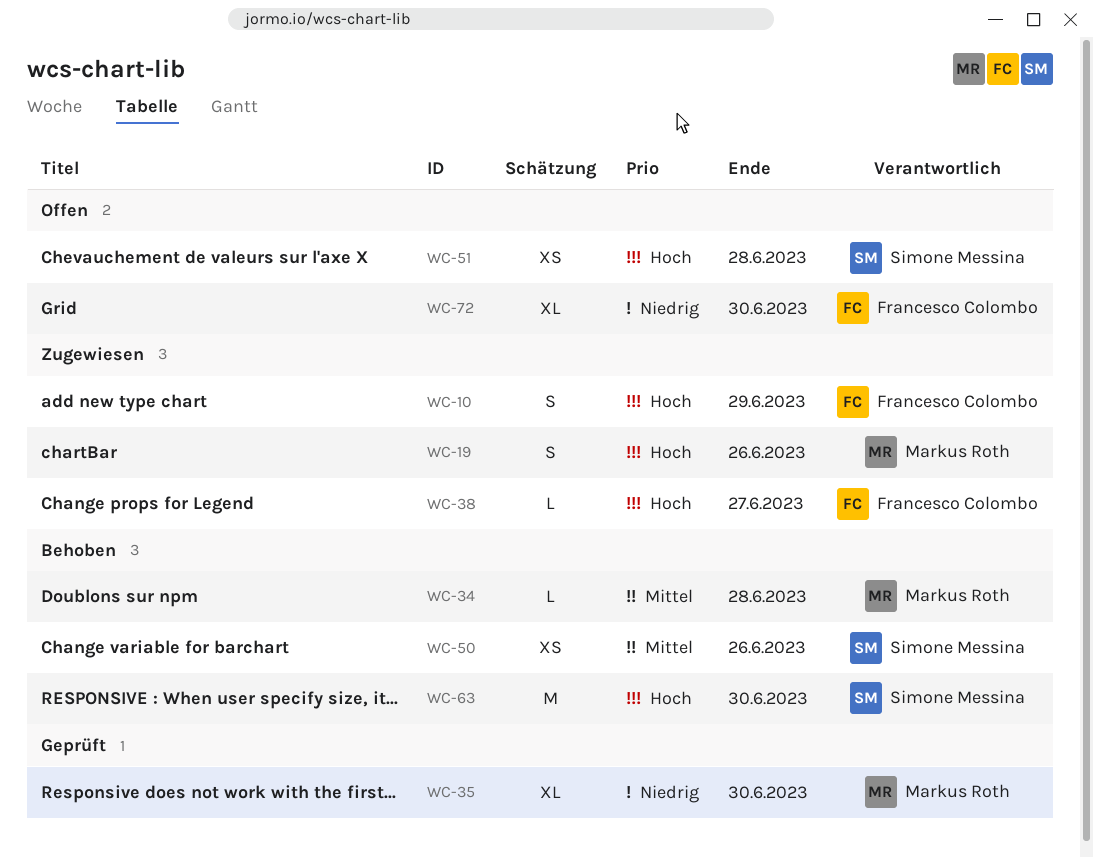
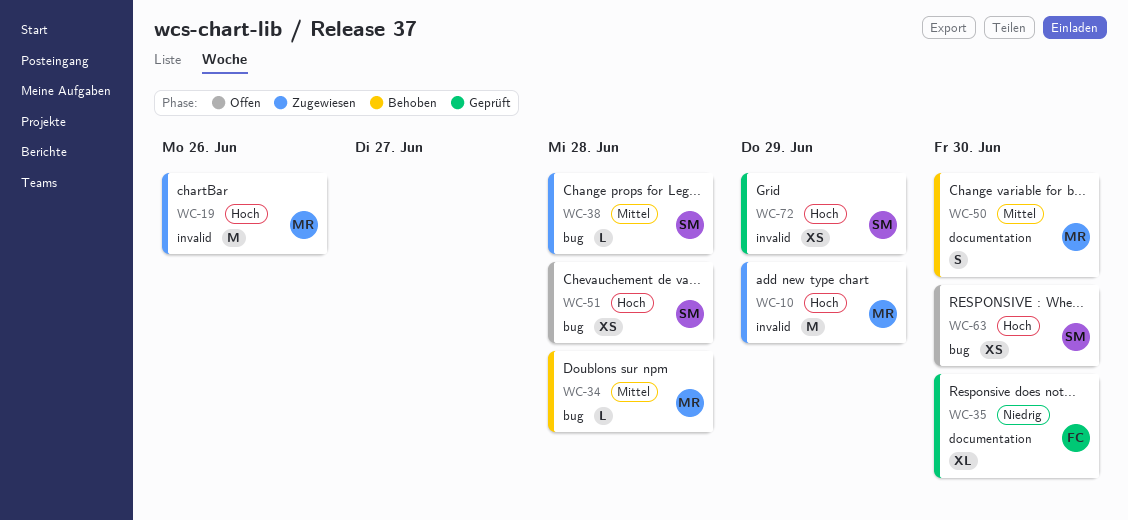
WC-10, owner: Francesco Colombo -> Markus Roth
WC-10, estimate: S -> M
WC-19, estimate: S -> M
WC-35, owner: Markus Roth -> Francesco Colombo
WC-38, owner: Francesco Colombo -> Simone Messina
WC-38, priority: Hoch -> Mittel
WC-38, due: Jun 27 -> Jun 28
WC-50, owner: Simone Messina -> Markus Roth
WC-50, estimate: XS -> S
WC-50, due: Jun 26 -> Jun 30
WC-63, status: Behoben -> Offen
WC-63, estimate: M -> XS
WC-72, status: Offen -> Geprüft
WC-72, owner: Francesco Colombo -> Simone Messina
WC-72, priority: Niedrig -> Hoch
WC-72, estimate: XL -> XS
WC-72, due: Jun 30 -> Jun 29

